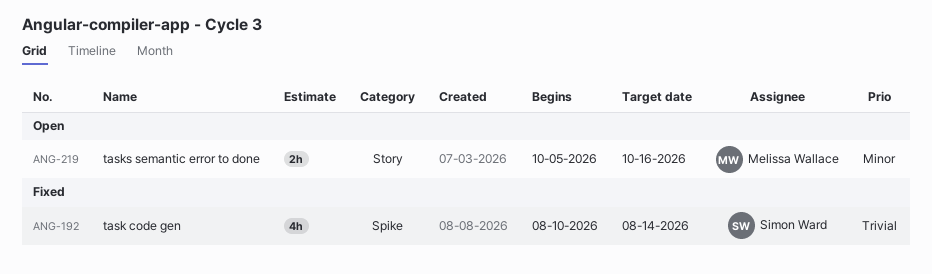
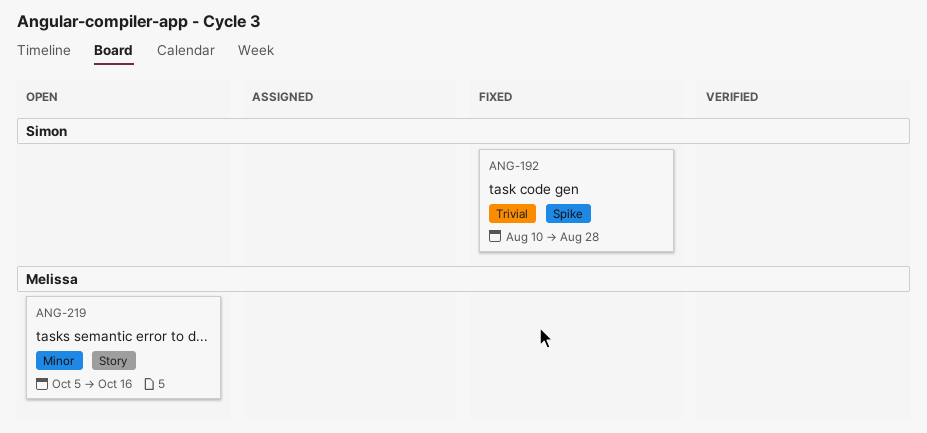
ANG-192, due: Aug 14 -> Aug 28

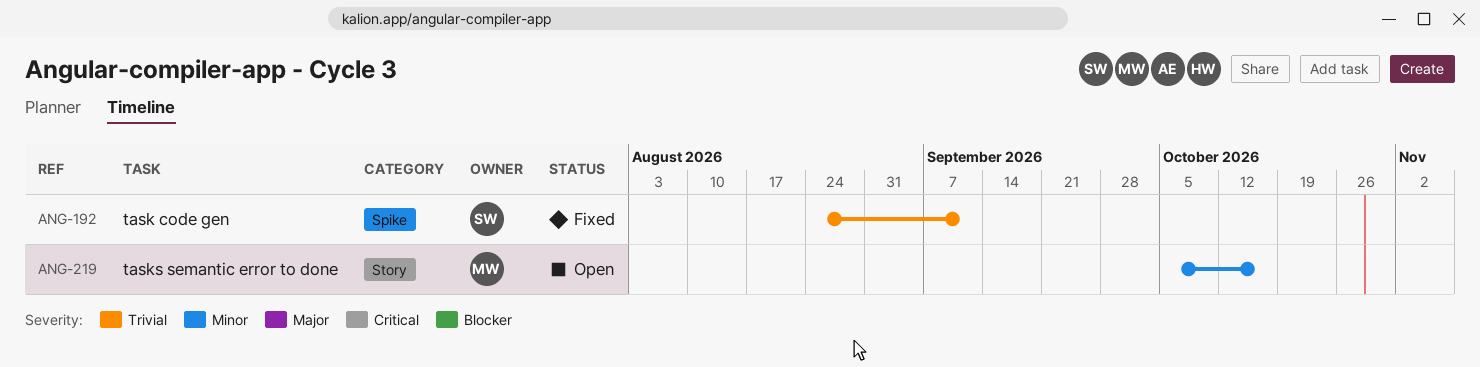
ANG-192, start: Aug 10 -> Aug 24
ANG-192, due: Aug 28 -> Sep 11

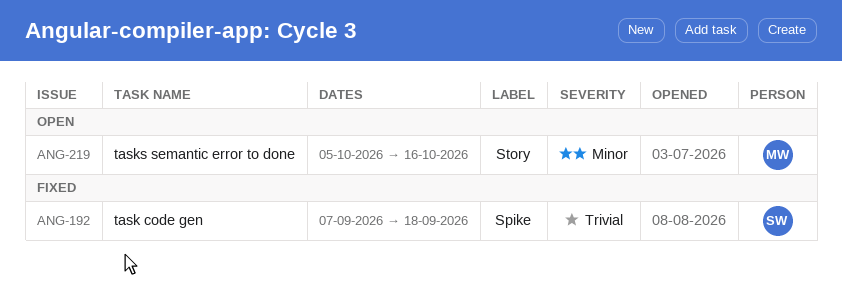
ANG-192, start: Aug 24 -> Sep 7
ANG-192, due: Sep 11 -> Sep 18

